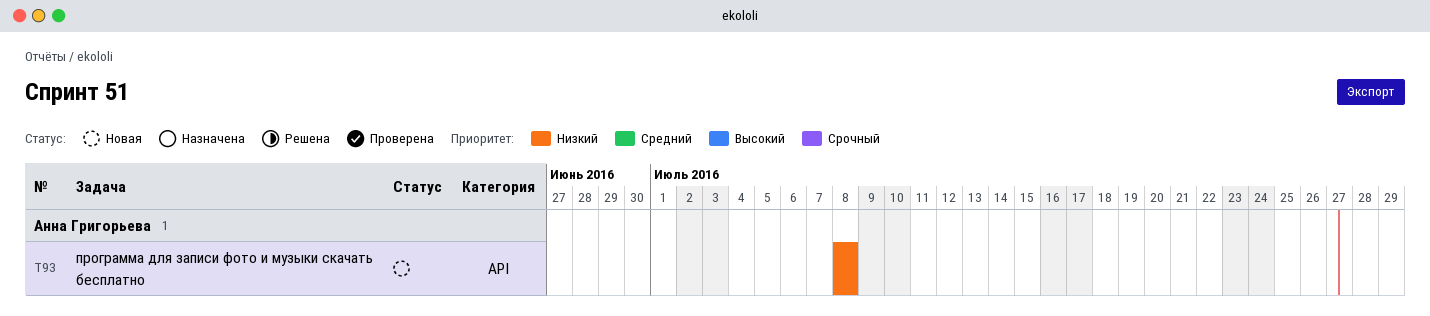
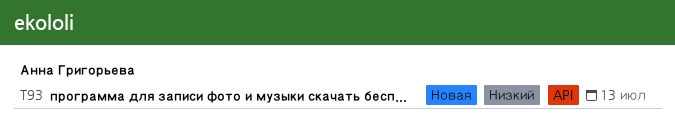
T93, due: Jul 8 -> Jul 13

